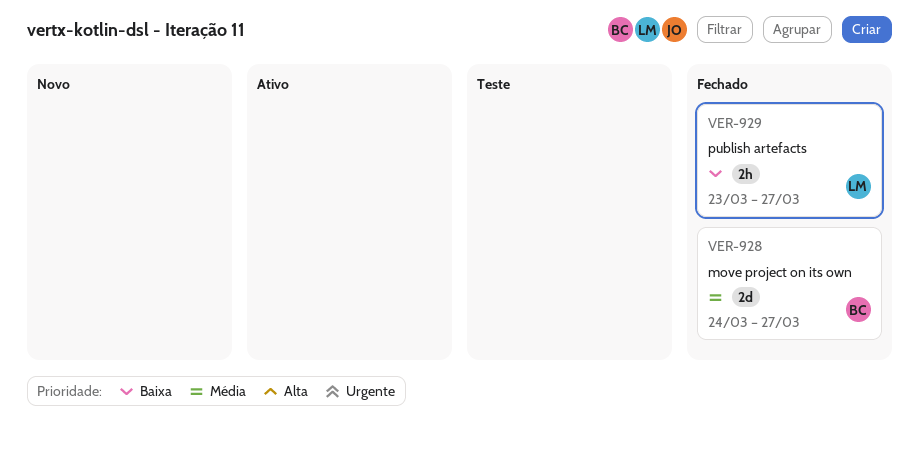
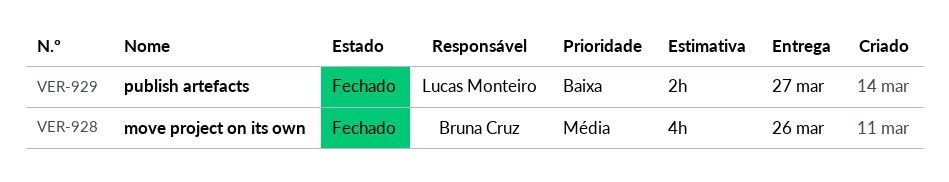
VER-928, estimate: 2d -> 4h
VER-928, due: Mar 27 -> Mar 26

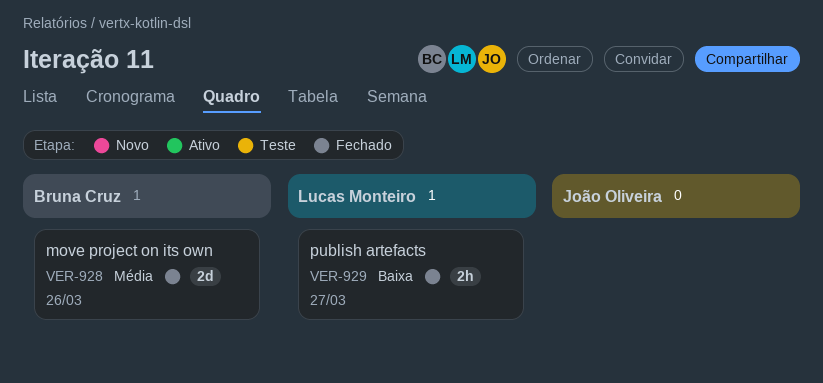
VER-928, estimate: 4h -> 2d

